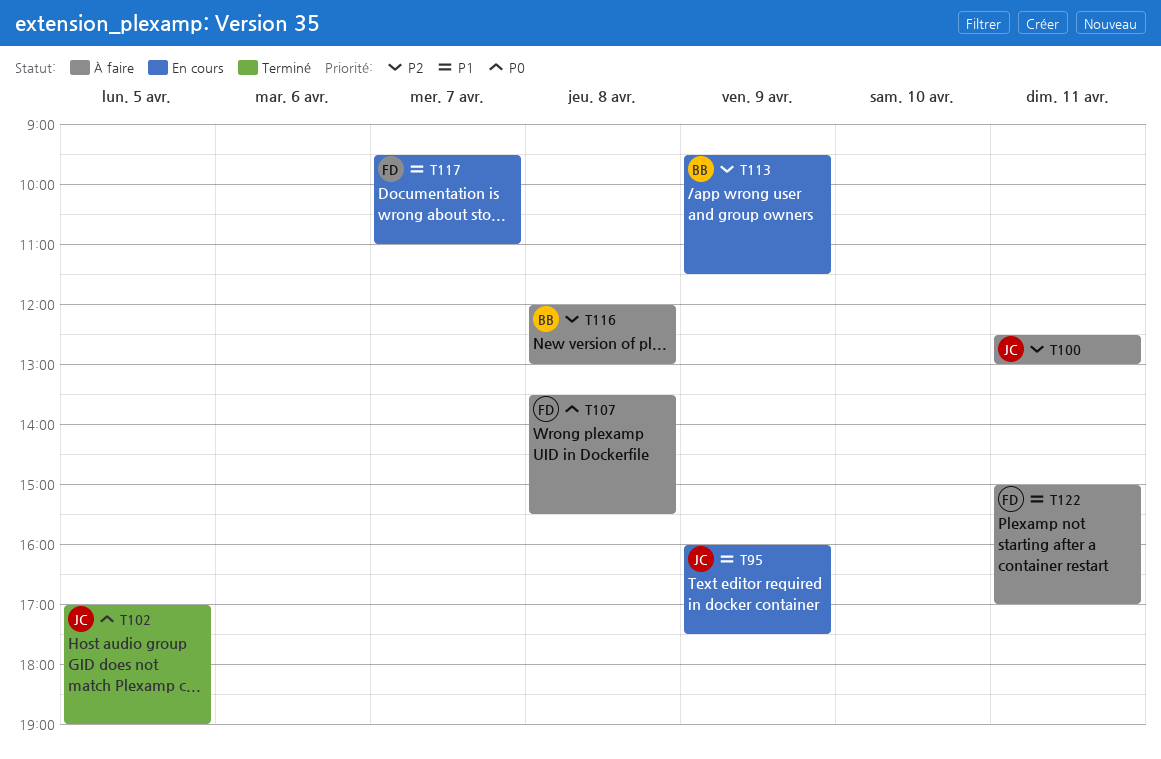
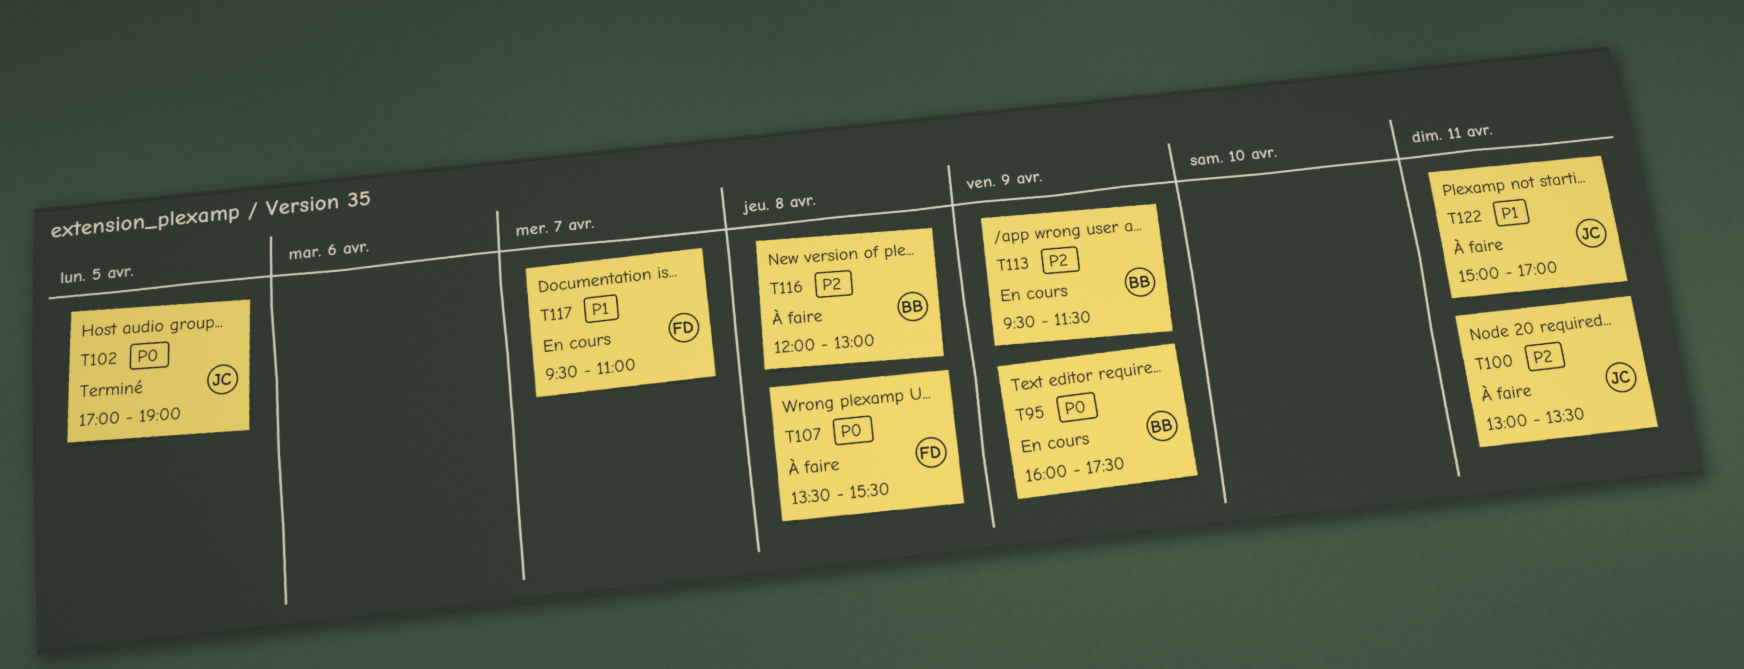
T95, owner: JC -> BB
T95, priority: P1 -> P0
T100, begins: 12:30 -> 13:00
T100, ends: 13:00 -> 13:30
T122, owner: FD -> JC

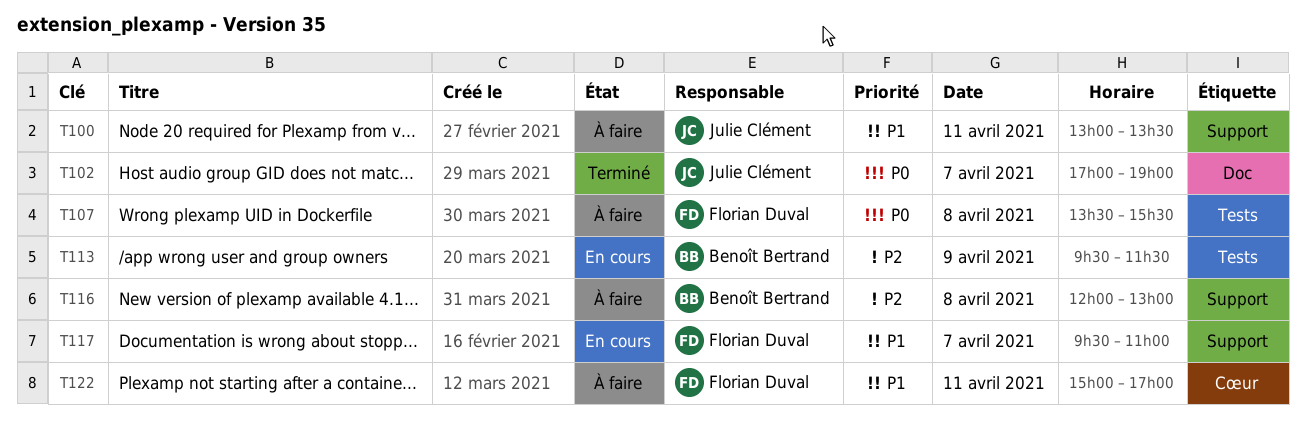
T95: present -> none
T100, priority: P2 -> P1
T102, day: Apr 5 -> Apr 7
T122, owner: Julie Clément -> Florian Duval

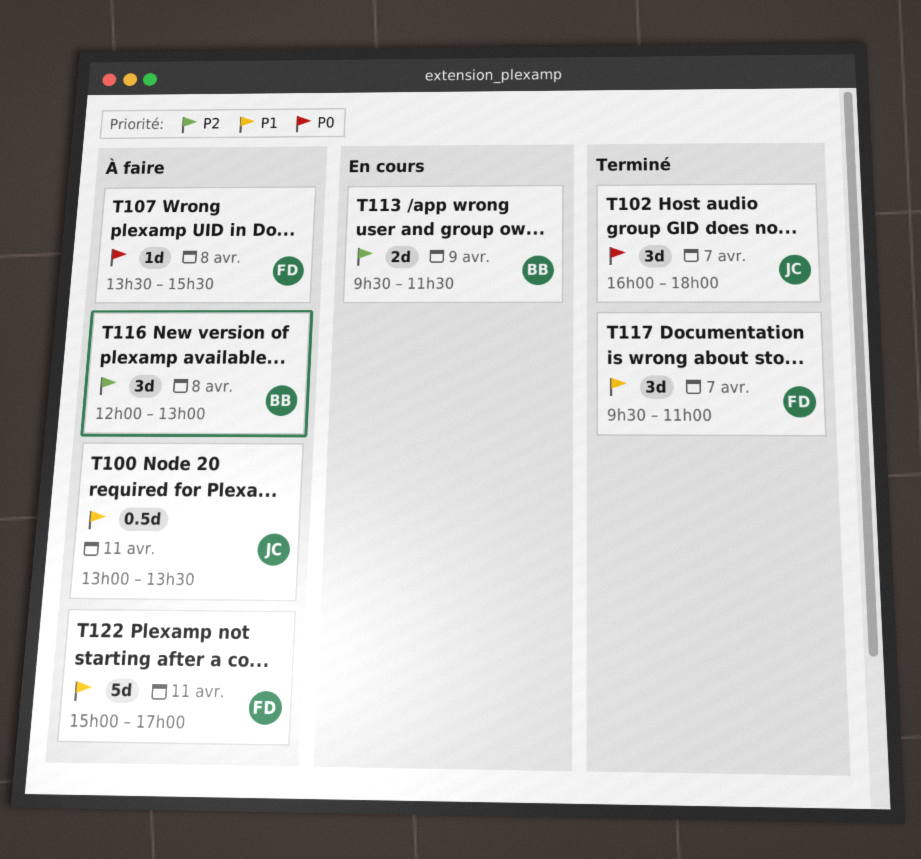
T102, begins: 17:00 -> 16:00
T102, ends: 19:00 -> 18:00
T117, status: En cours -> Terminé

